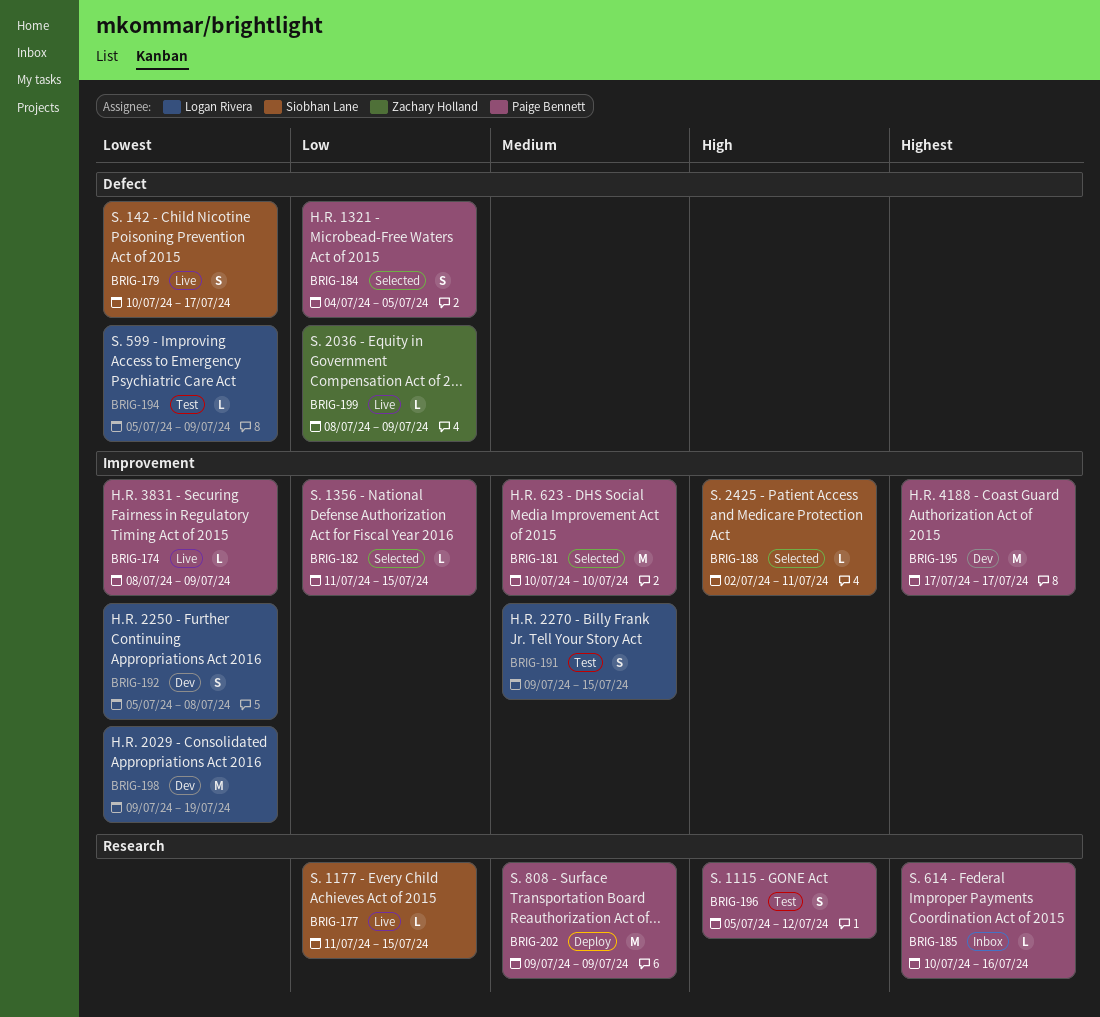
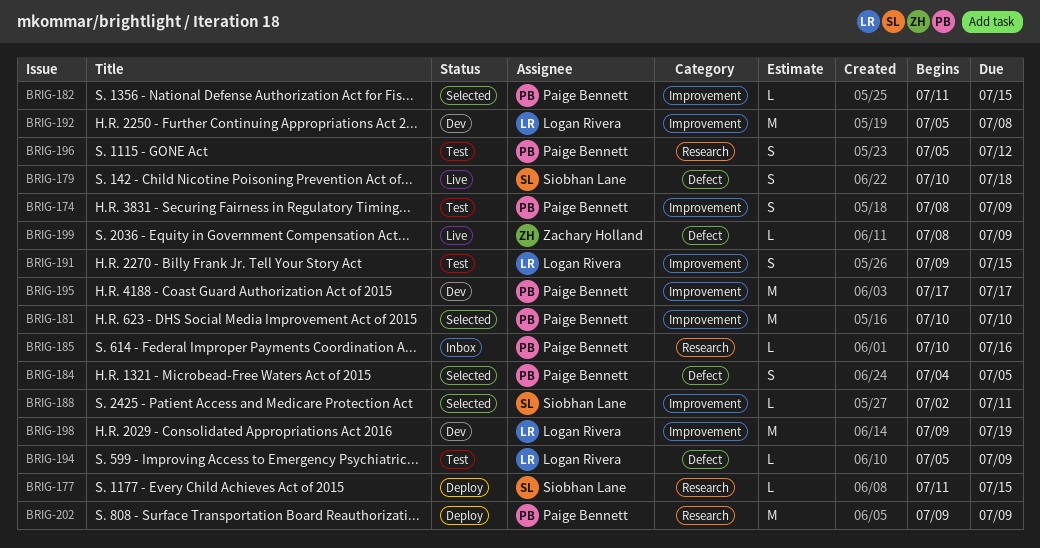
BRIG-174, status: Live -> Test
BRIG-174, estimate: L -> S
BRIG-177, status: Live -> Deploy
BRIG-179, due: Jul 17 -> Jul 18
BRIG-192, estimate: S -> M

